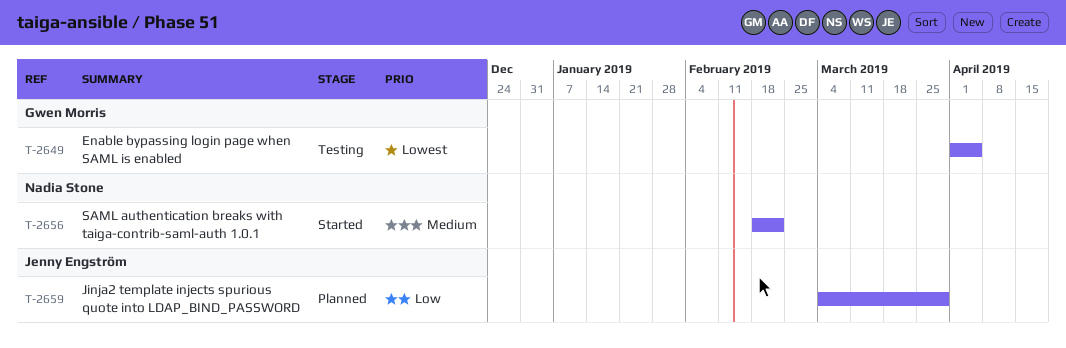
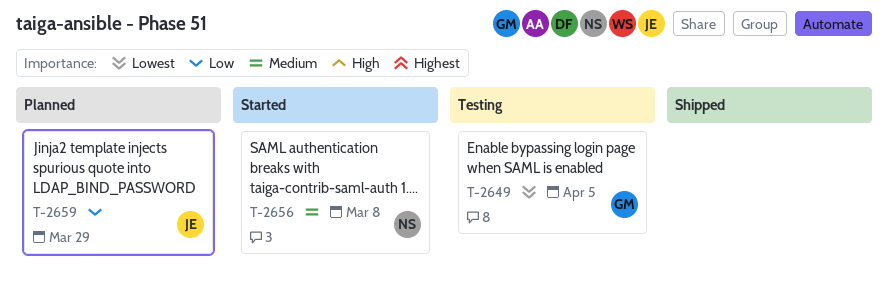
T-2656, due: Feb 22 -> Mar 8

